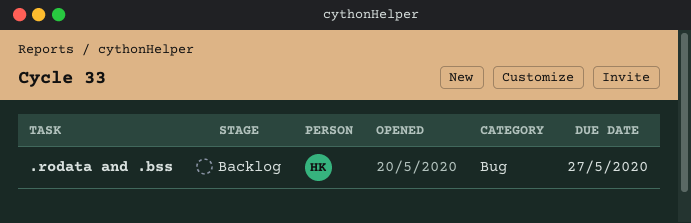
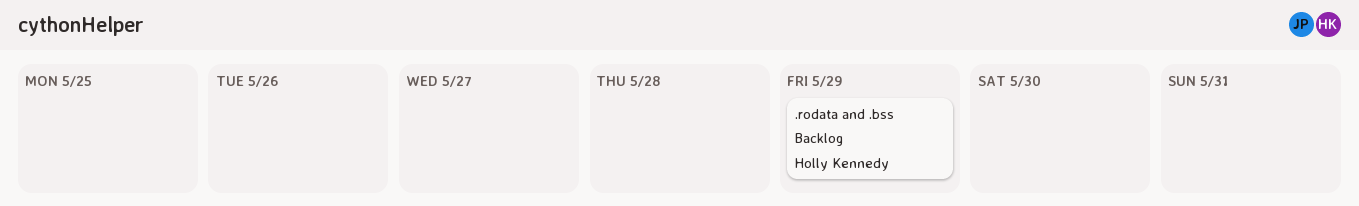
.rodata and .bss, due: May 27 -> May 29

